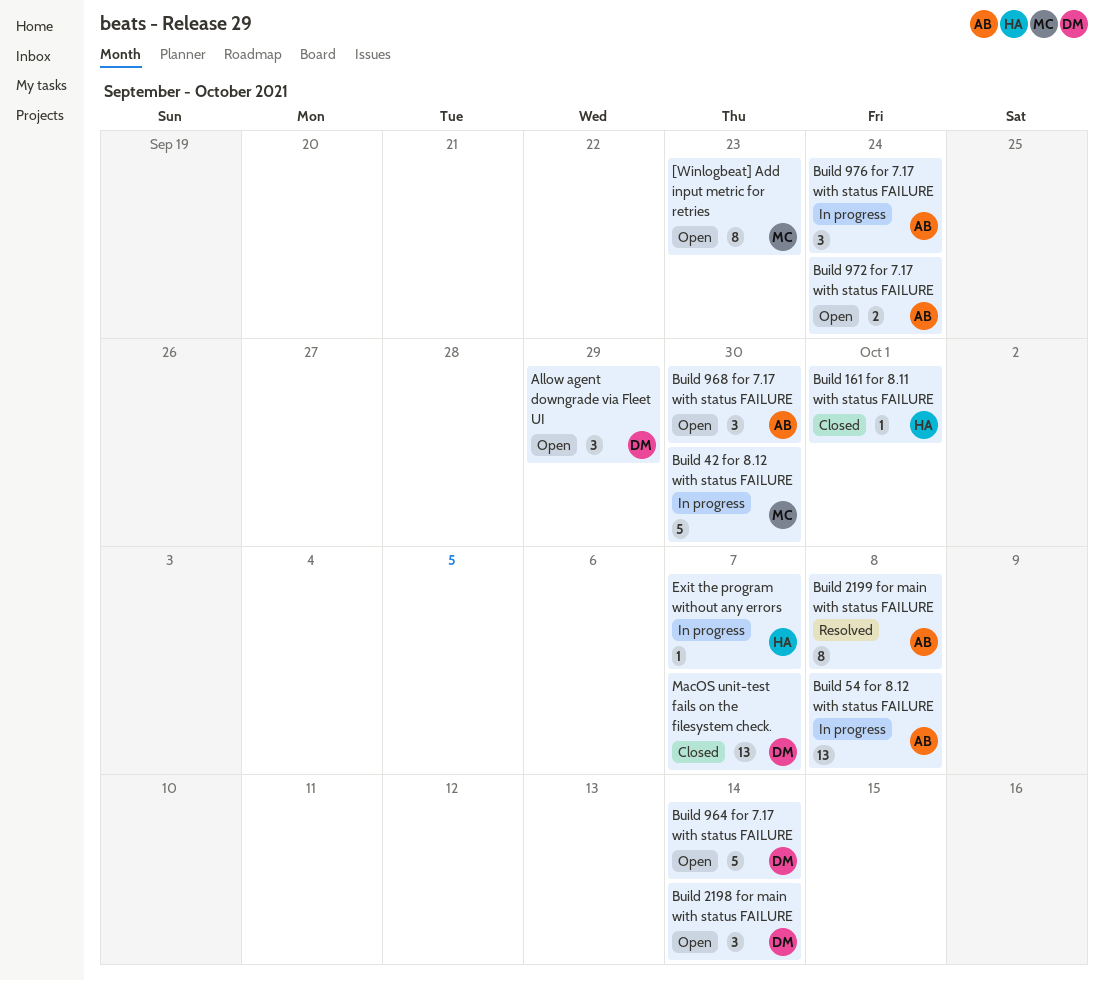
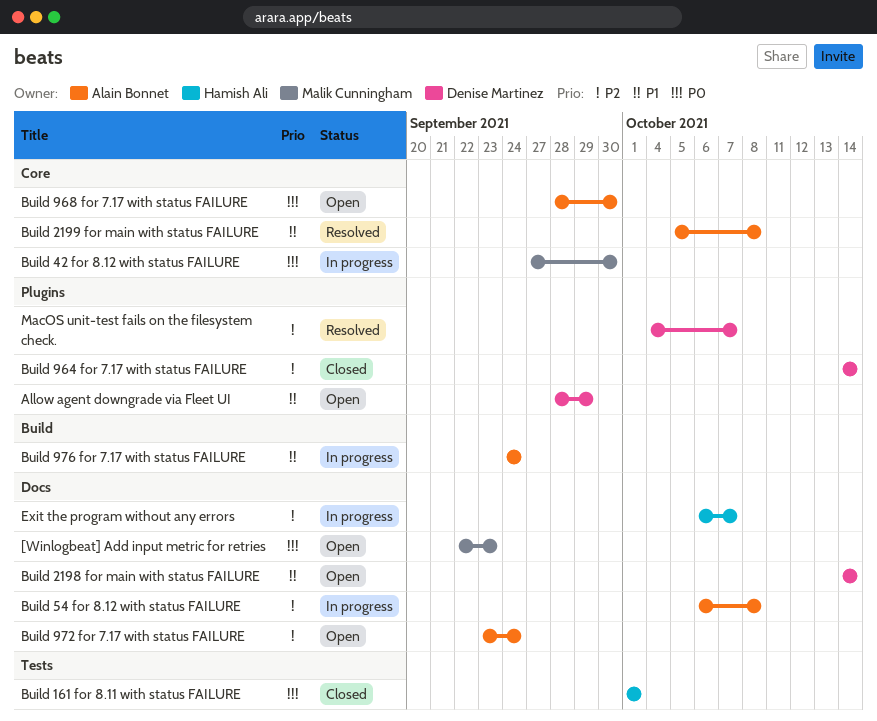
Build 964 for 7.17 with status FAILURE, status: Open -> Closed
MacOS unit-test fails on the filesystem check., status: Closed -> Resolved

